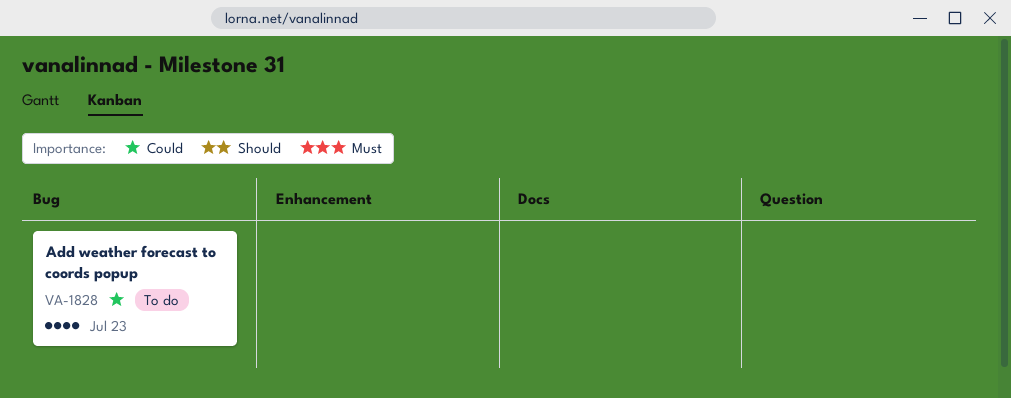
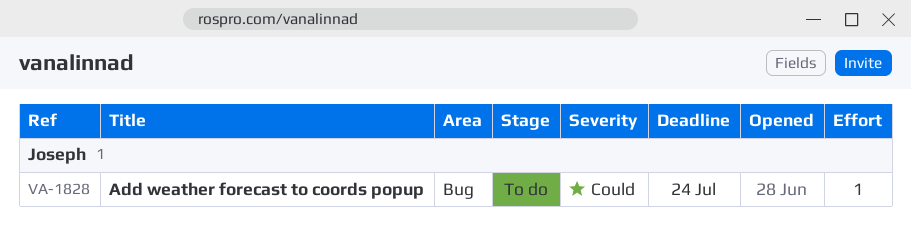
VA-1828, estimate: 4 -> 1
VA-1828, due: Jul 23 -> Jul 24

